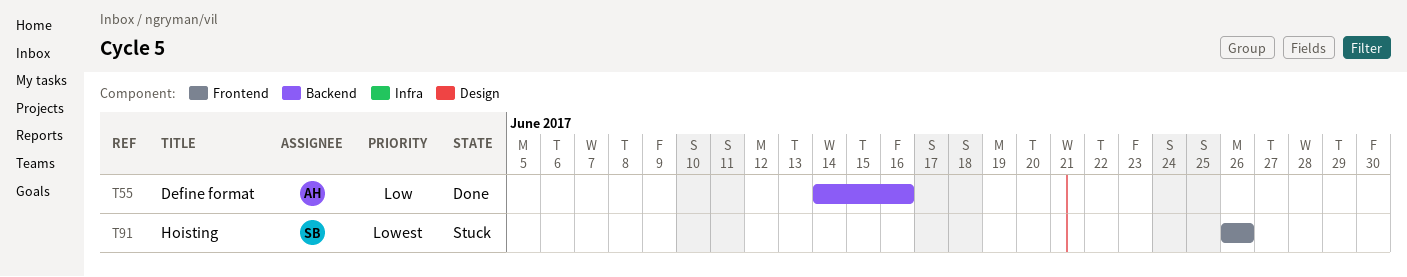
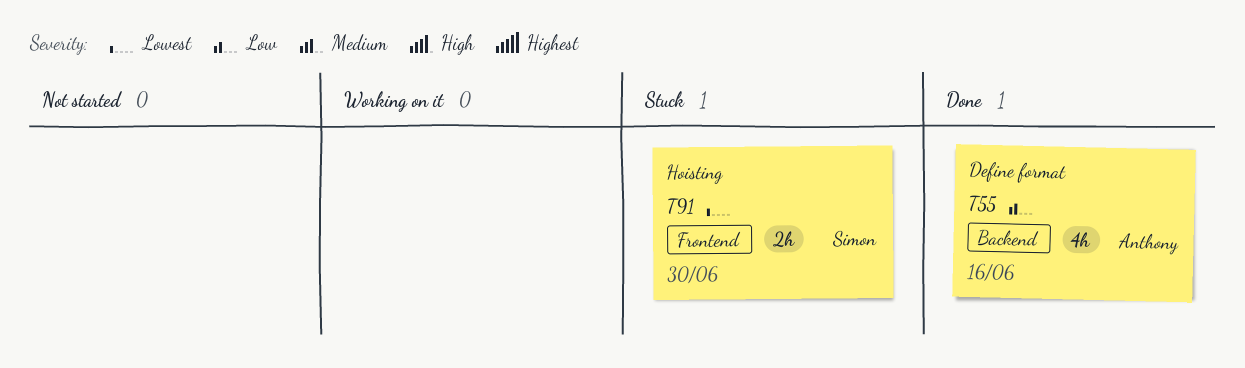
T91, due: Jun 26 -> Jun 30

